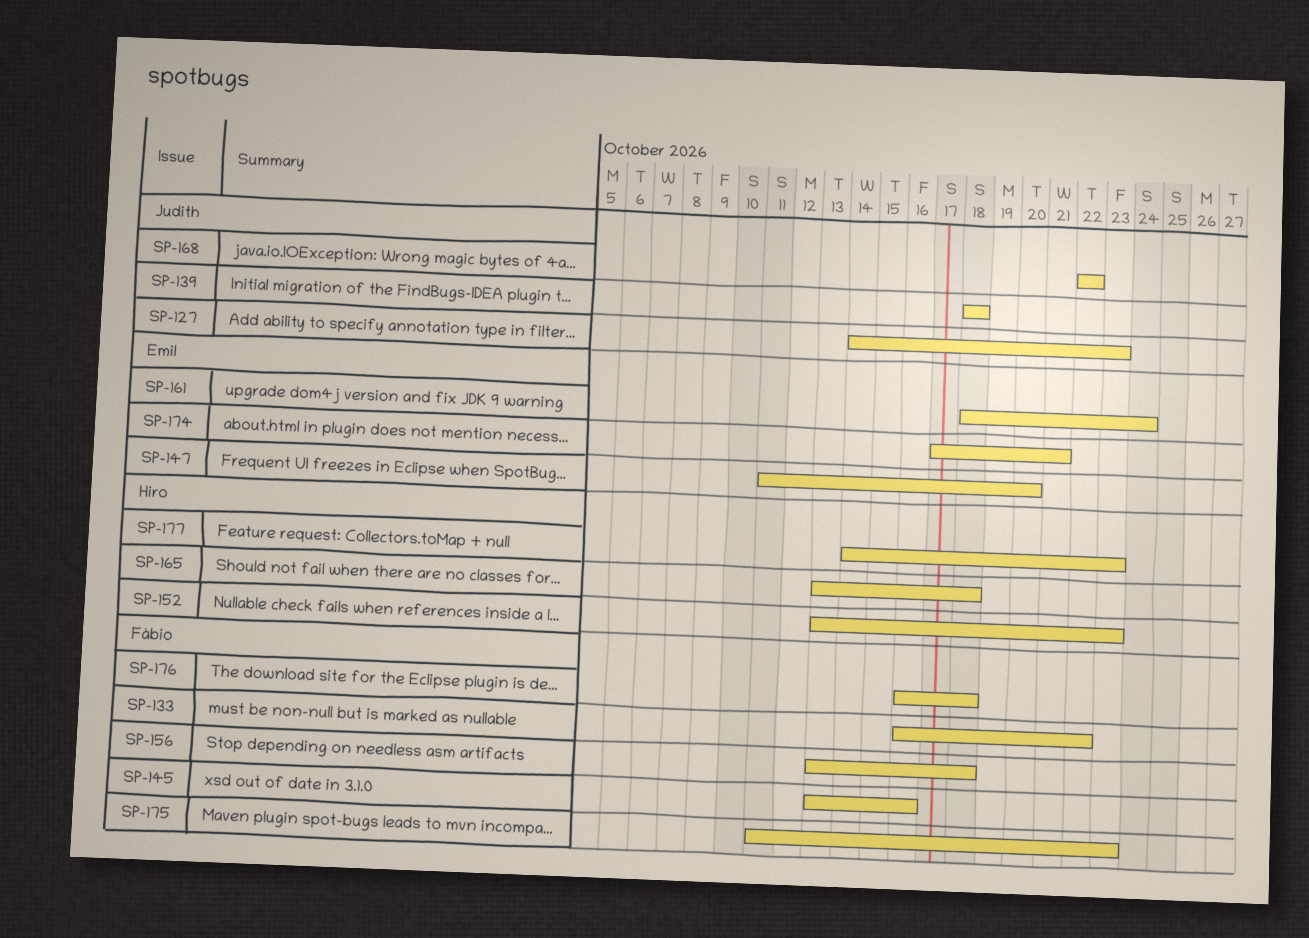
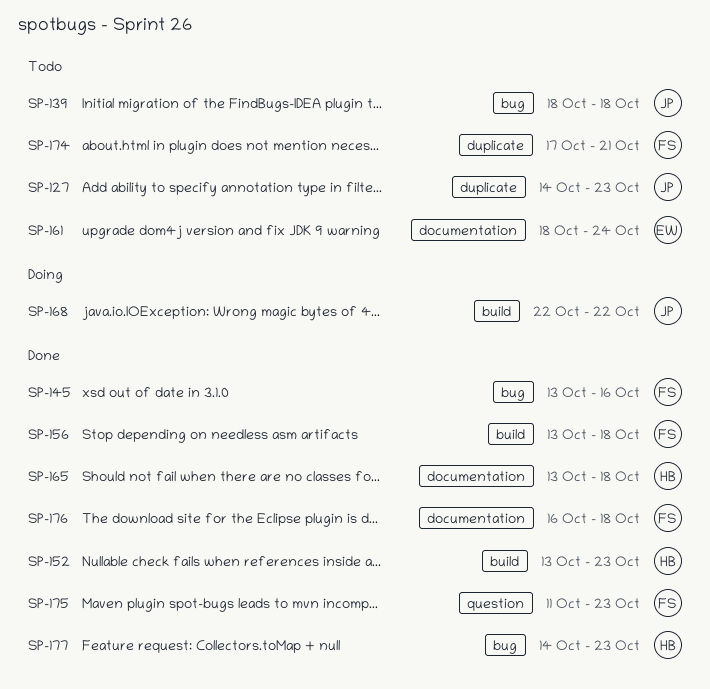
SP-133: present -> none
SP-147: present -> none
SP-174, owner: Emil -> Fábio

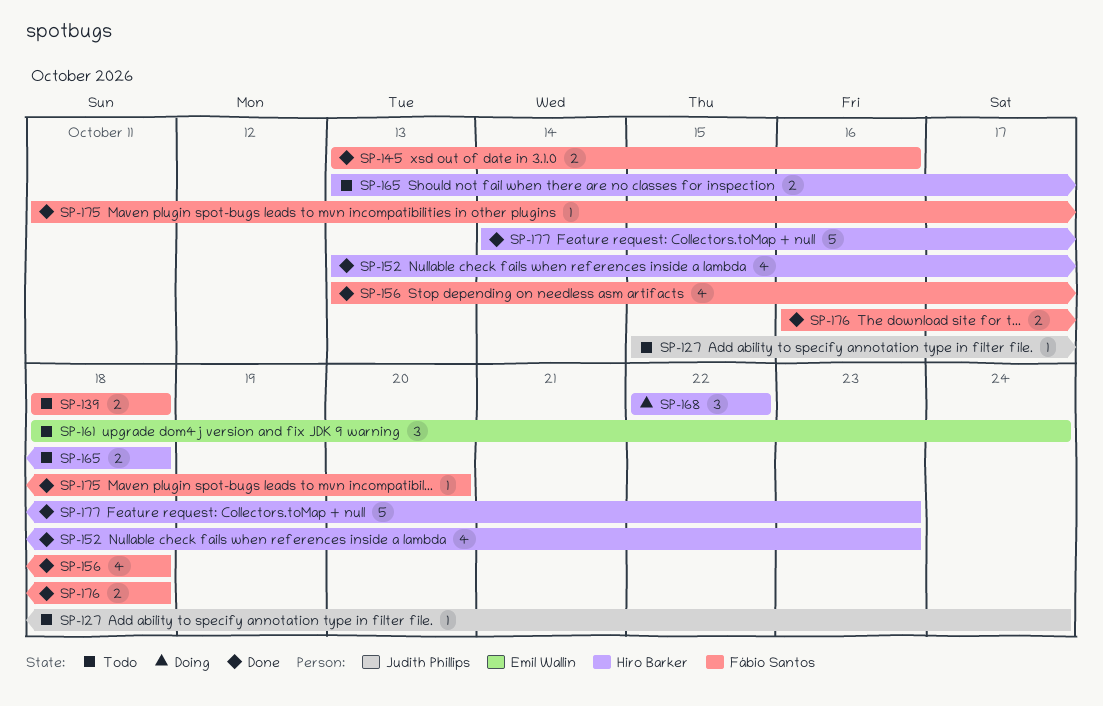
SP-127, start: Oct 14 -> Oct 15
SP-127, due: Oct 23 -> Oct 24
SP-139, owner: Judith Phillips -> Fábio Santos
SP-165, status: Done -> Todo
SP-168, owner: Judith Phillips -> Hiro Barker
SP-174: present -> none
SP-175, due: Oct 23 -> Oct 20

